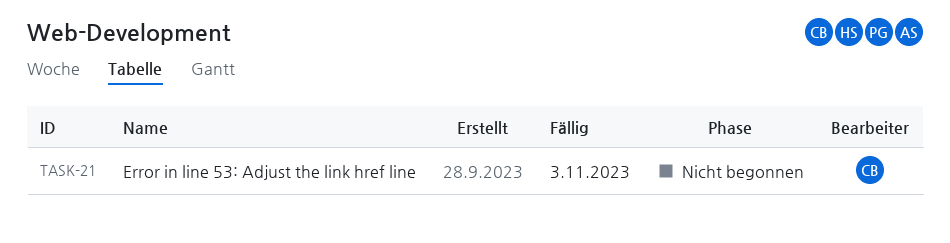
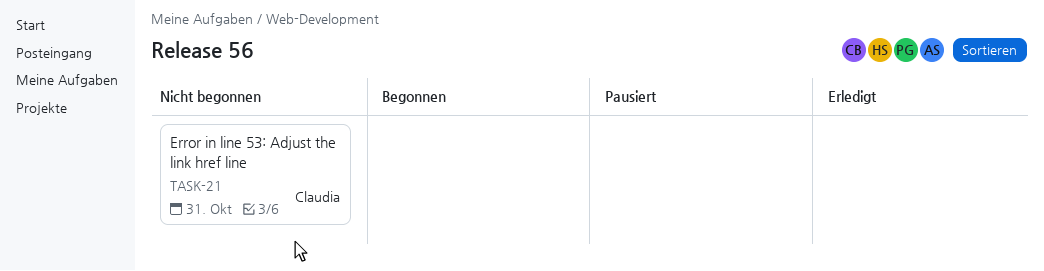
TASK-21, due: Nov 3 -> Oct 31

